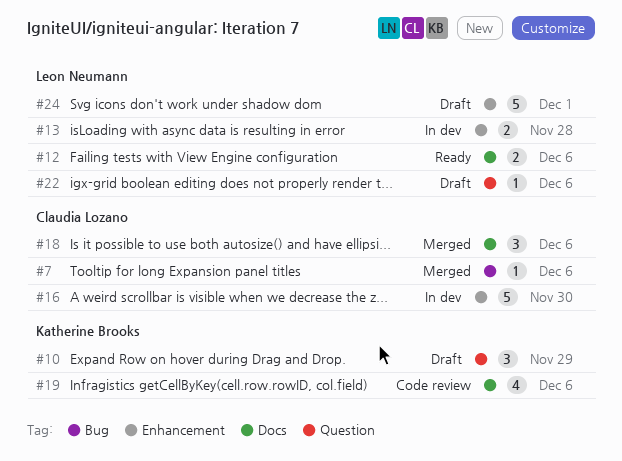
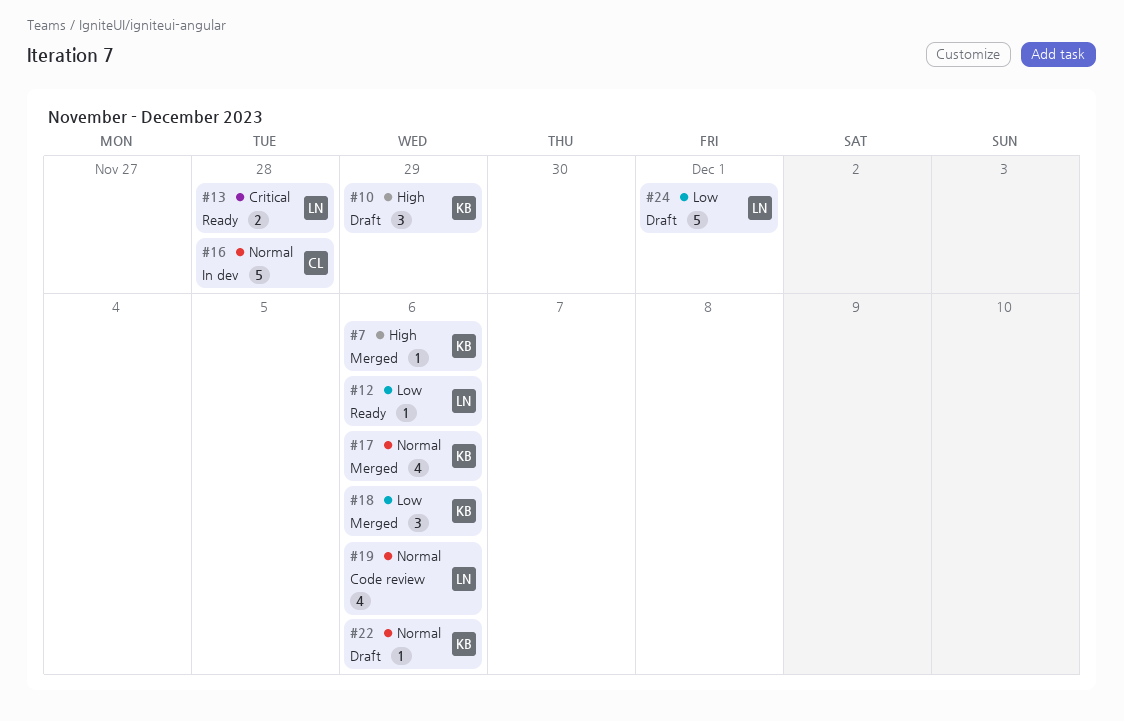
#7, owner: Claudia Lozano -> Katherine Brooks
#12, estimate: 2 -> 1
#13, status: In dev -> Ready
#16, due: Nov 30 -> Nov 28
#17: none -> present
#18, owner: Claudia Lozano -> Katherine Brooks
#19, owner: Katherine Brooks -> Leon Neumann
#22, owner: Leon Neumann -> Katherine Brooks

